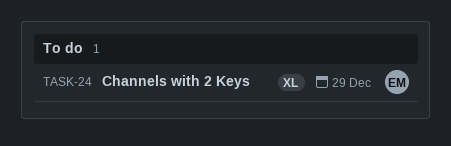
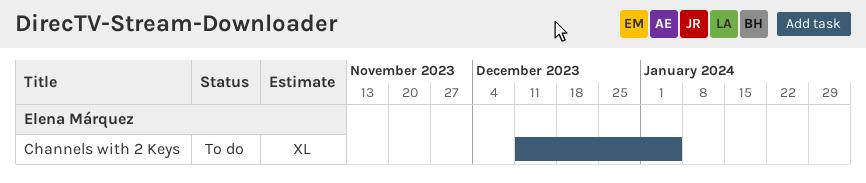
Channels with 2 Keys, due: Dec 29 -> Jan 5

